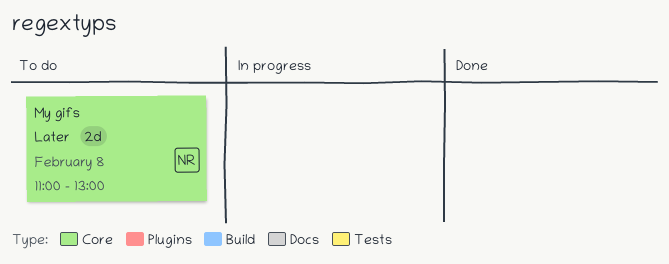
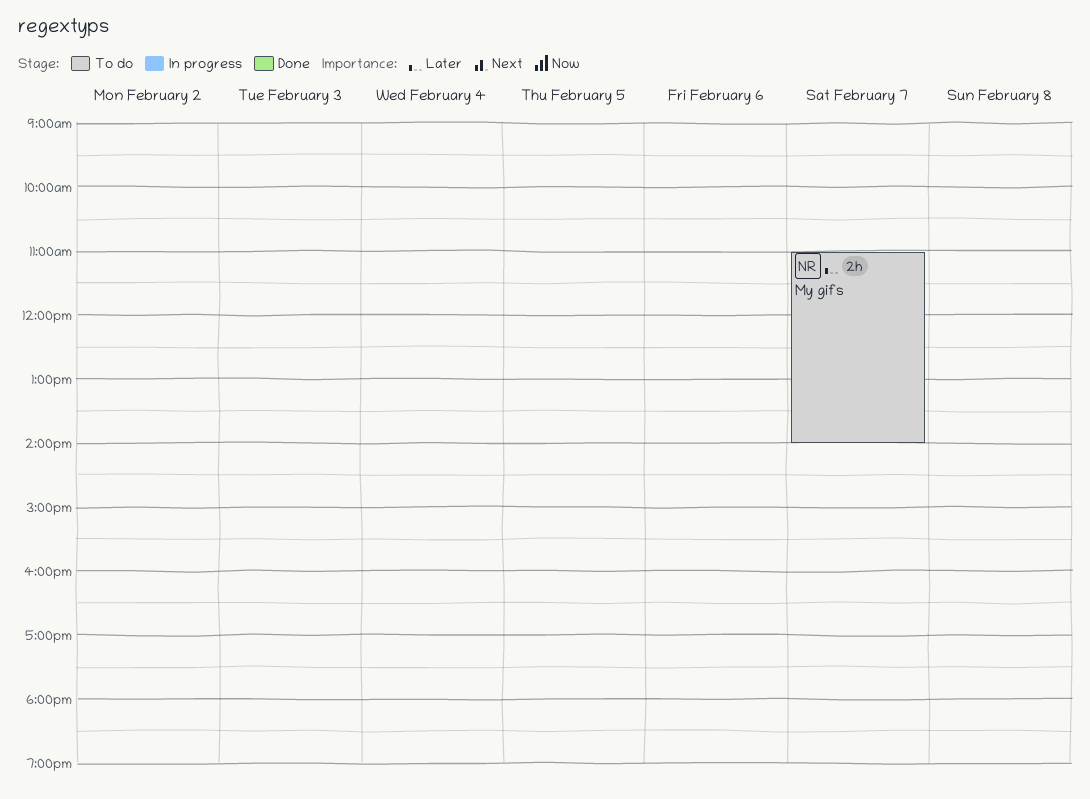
My gifs, estimate: 2d -> 2h
My gifs, day: Feb 8 -> Feb 7
My gifs, ends: 13:00 -> 14:00

